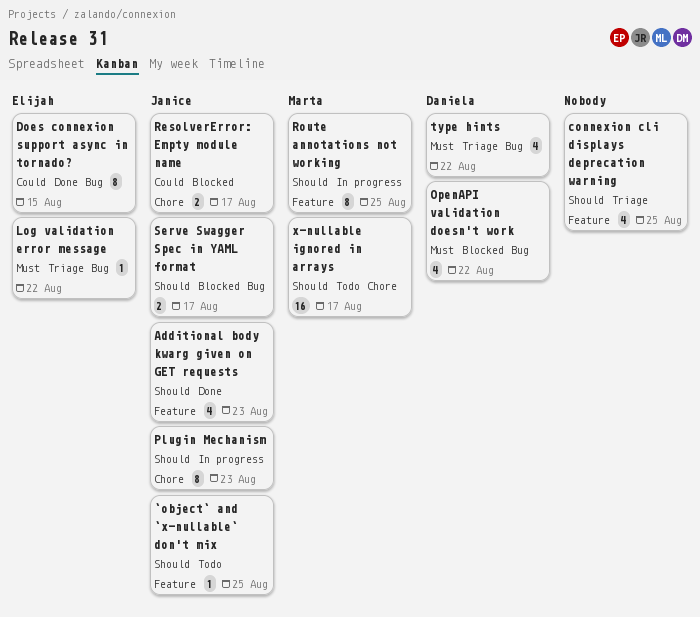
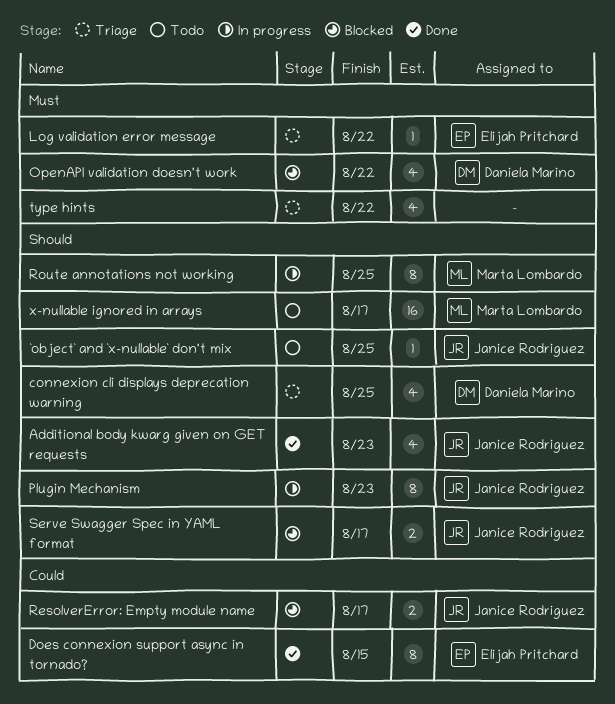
connexion cli displays deprecation warning, owner: none -> Daniela Marino
type hints, owner: Daniela Marino -> none

